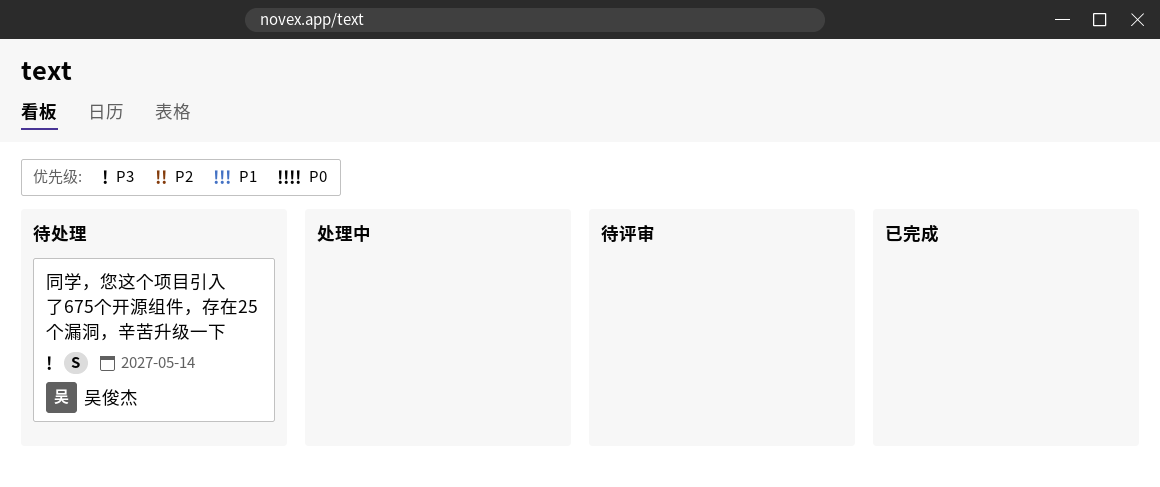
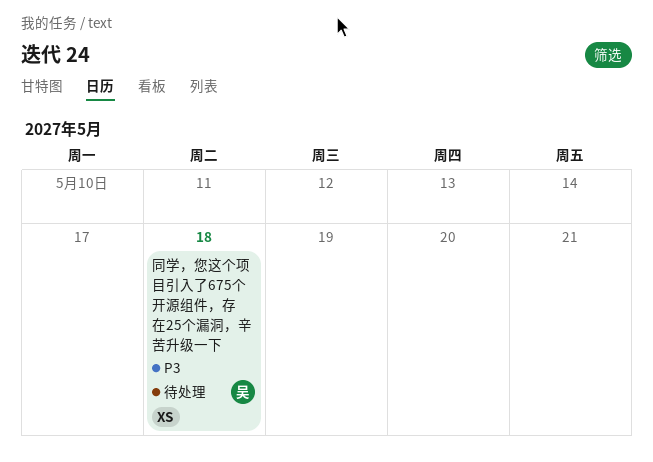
同学，您这个项目引入了675个开源组件，存在25个漏洞，辛苦升级一下, estimate: S -> XS
同学，您这个项目引入了675个开源组件，存在25个漏洞，辛苦升级一下, due: May 14 -> May 18

